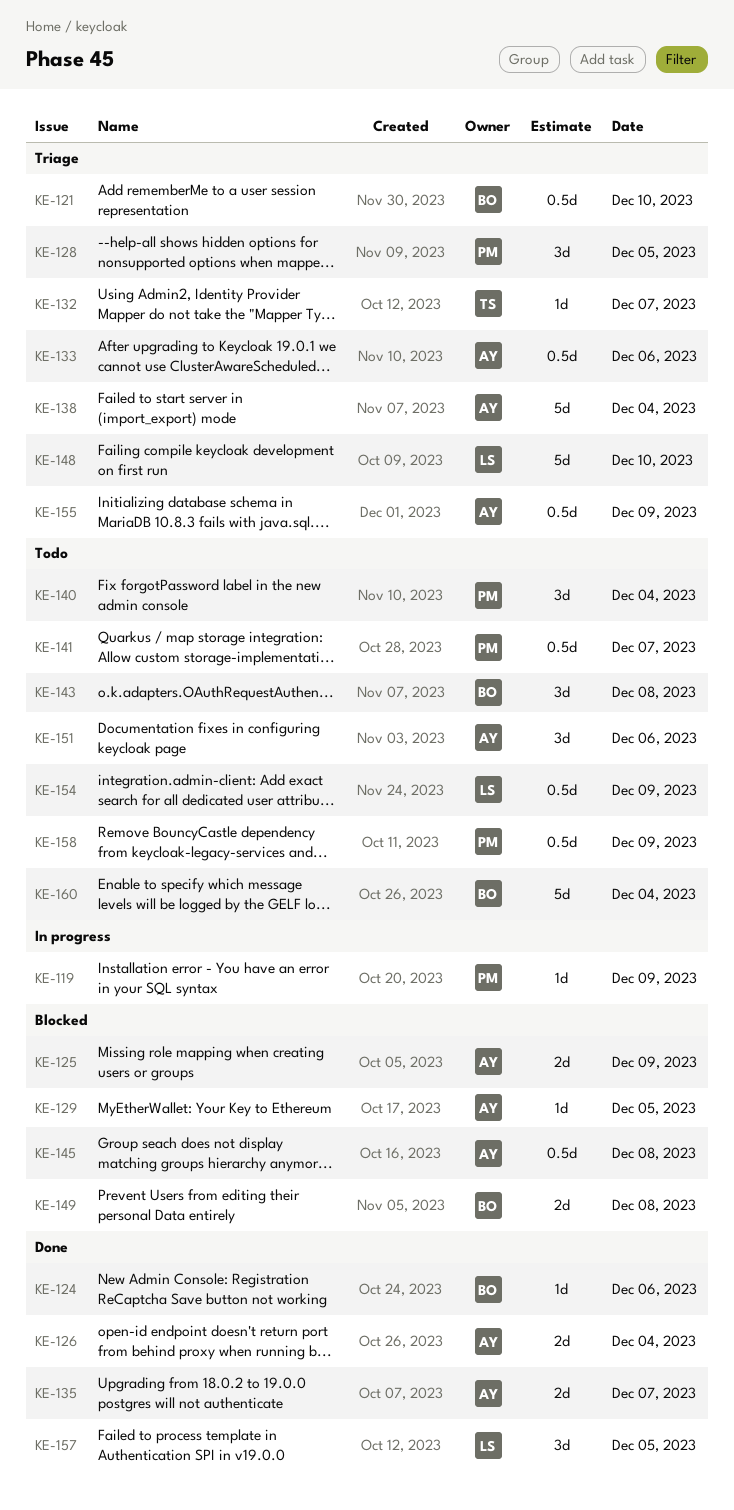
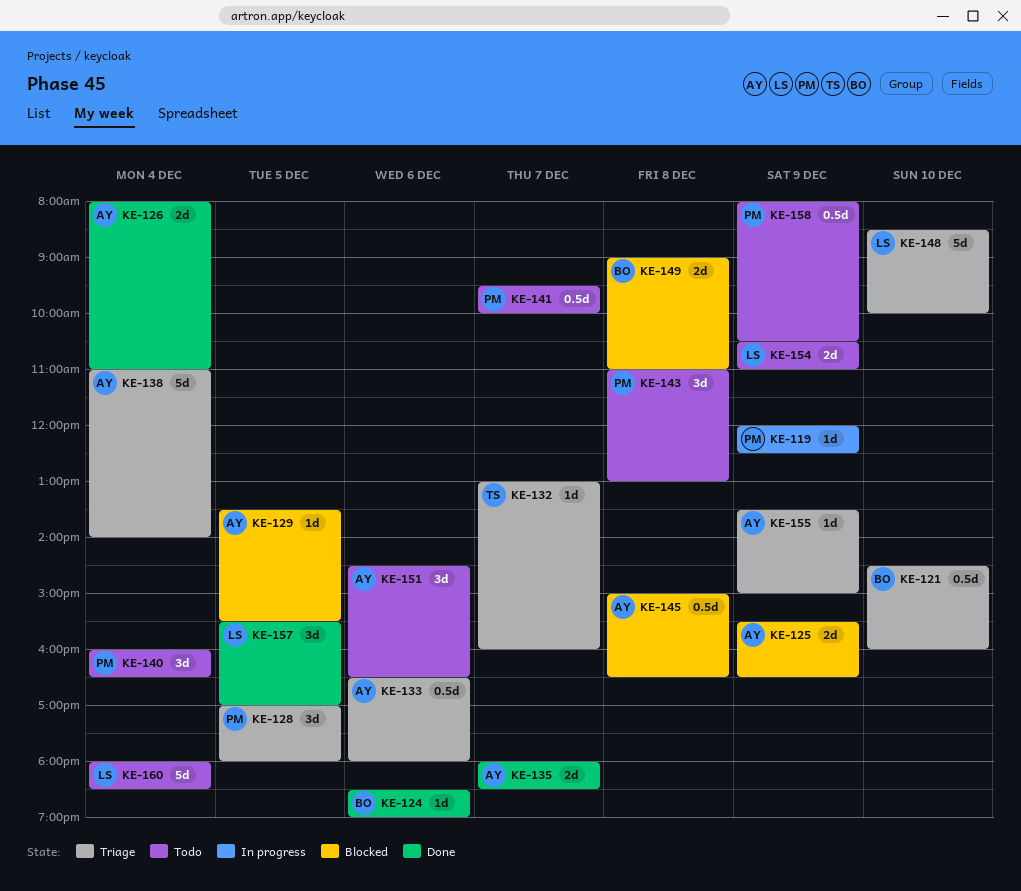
KE-143, owner: BO -> PM
KE-154, estimate: 0.5d -> 2d
KE-155, estimate: 0.5d -> 1d
KE-160, owner: BO -> LS

